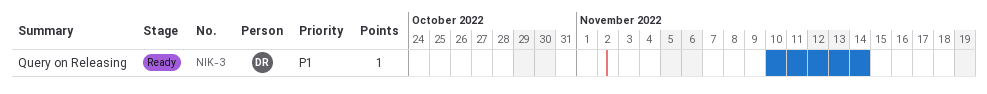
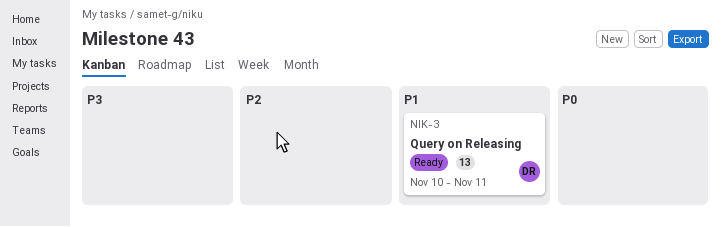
NIK-3, estimate: 1 -> 13
NIK-3, due: Nov 14 -> Nov 11

